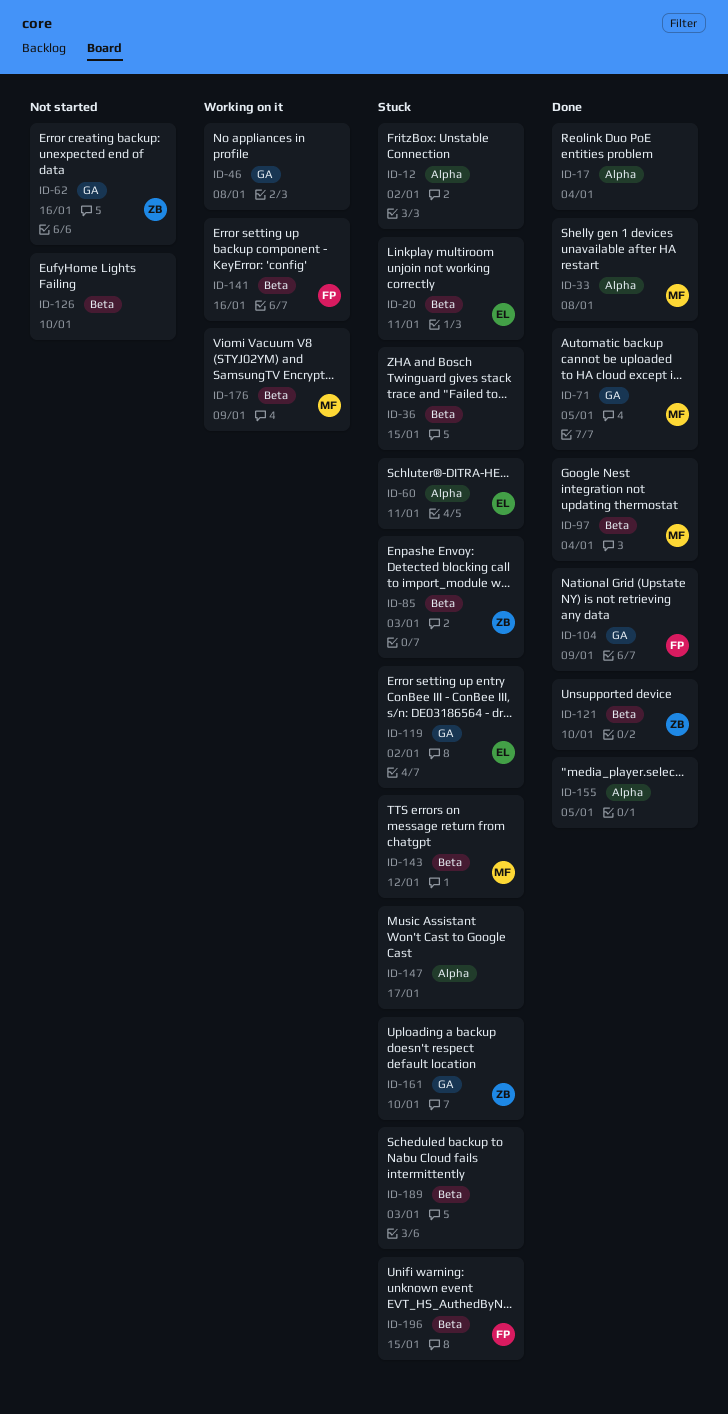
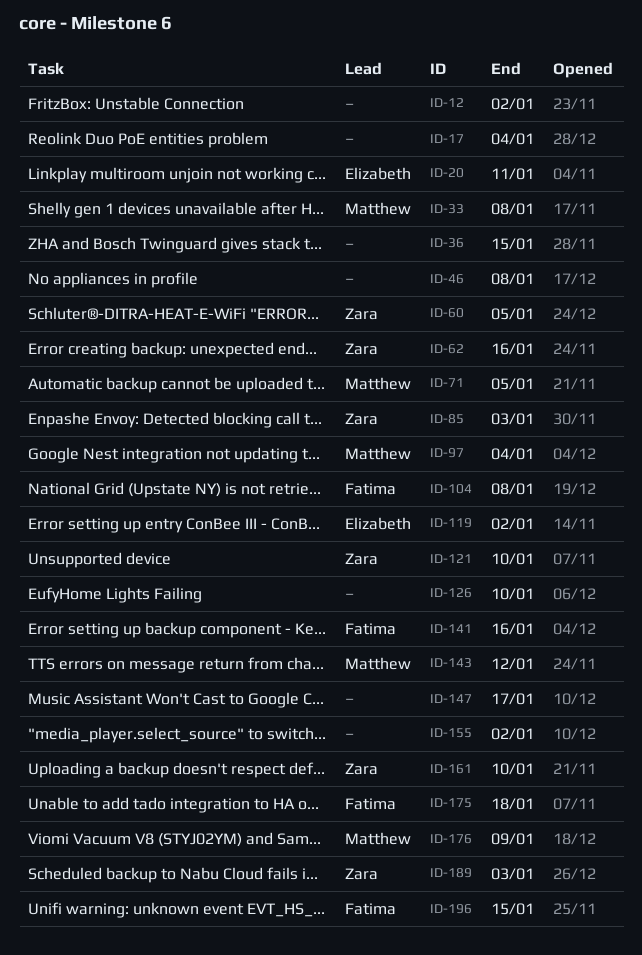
ID-60, owner: Elizabeth -> Zara
ID-60, due: Jan 11 -> Jan 5
ID-104, due: Jan 9 -> Jan 8
ID-155, due: Jan 5 -> Jan 2
ID-175: none -> present
ID-189, owner: none -> Zara

